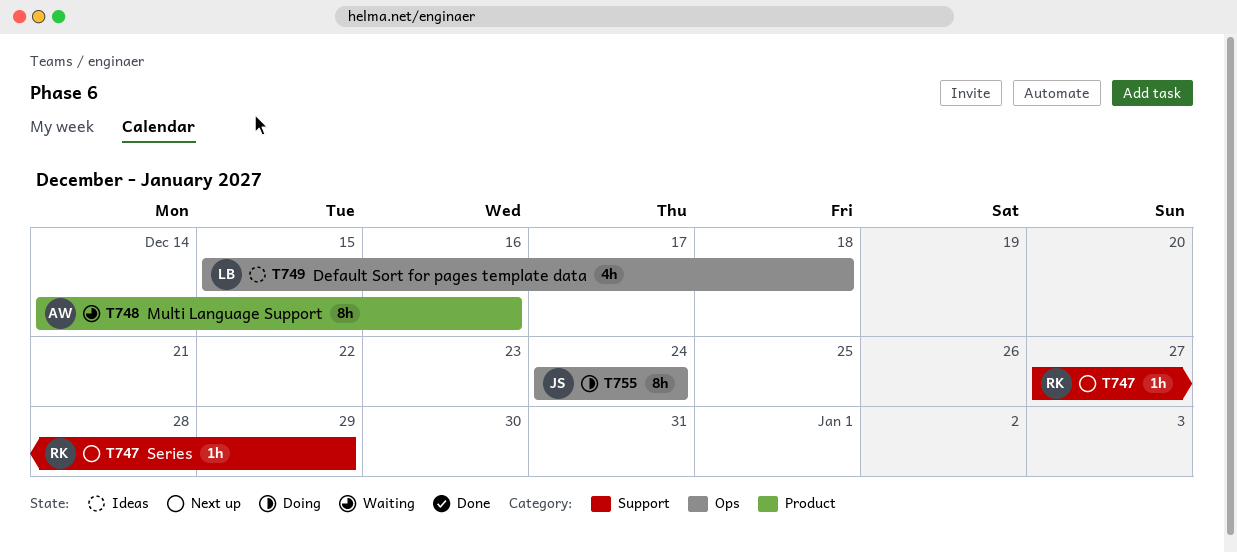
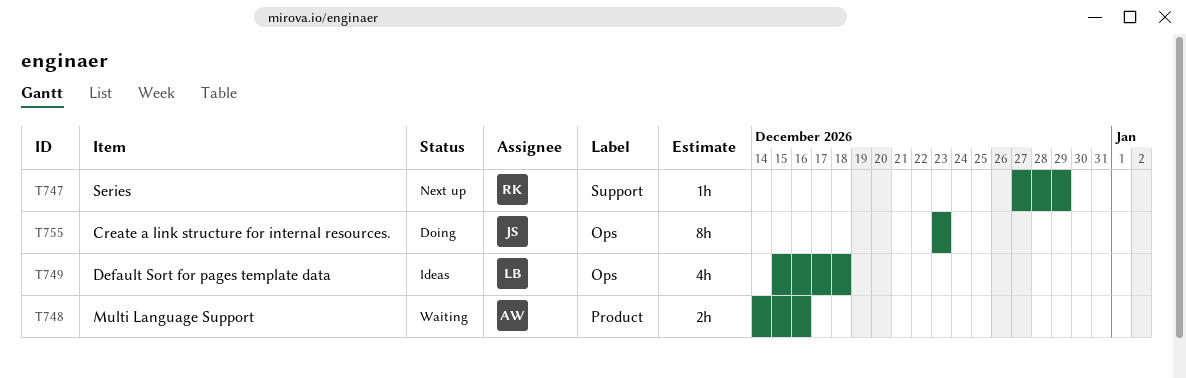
T748, estimate: 8h -> 2h
T755, start: Dec 24 -> Dec 23
T755, due: Dec 24 -> Dec 23

